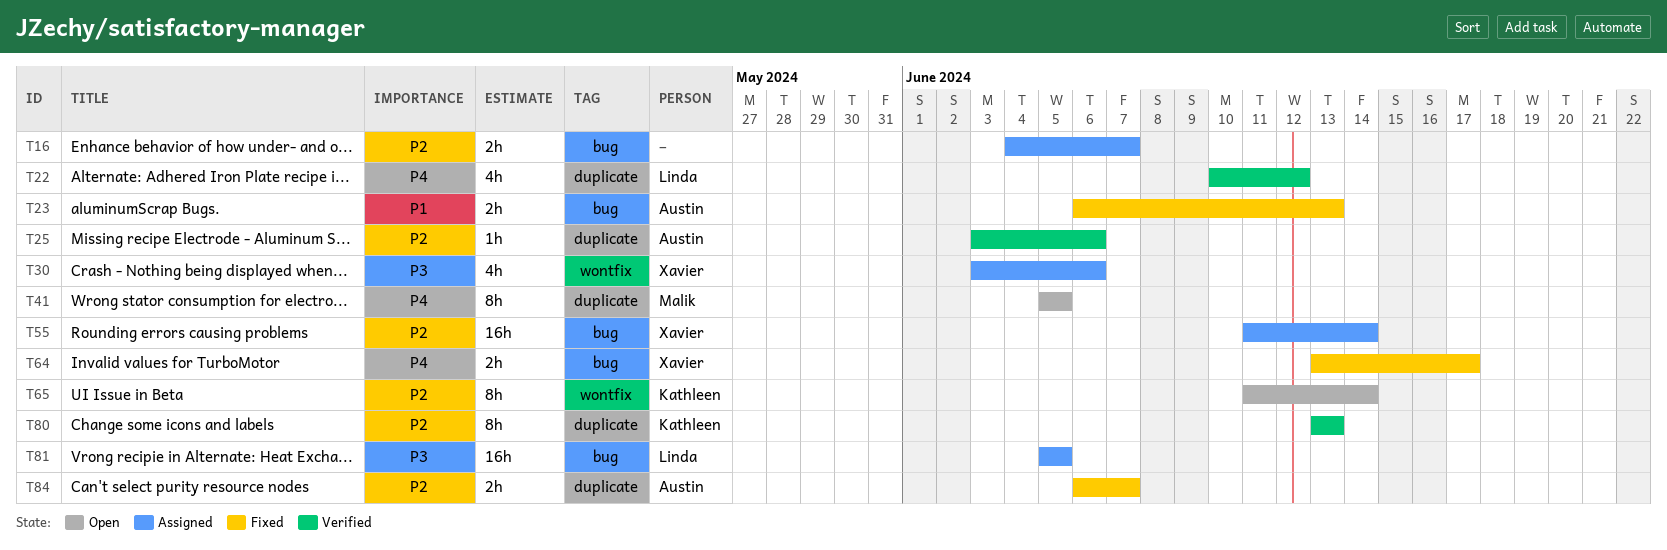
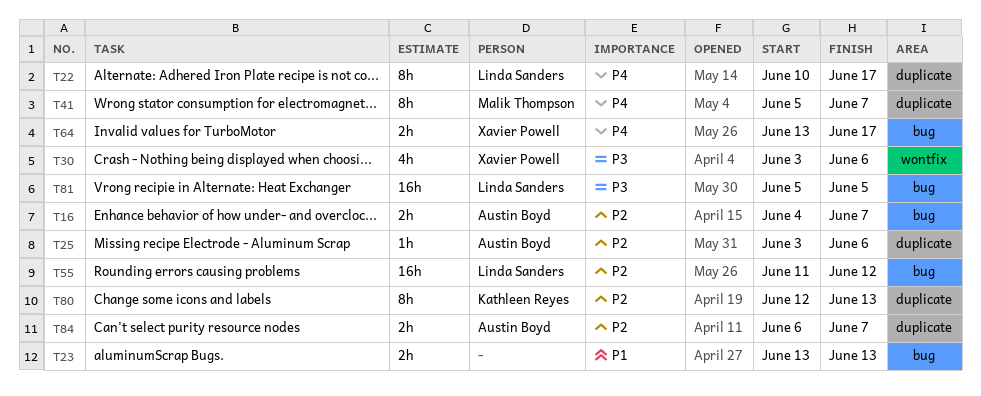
T16, owner: none -> Austin Boyd
T22, estimate: 4h -> 8h
T22, due: Jun 12 -> Jun 17
T23, owner: Austin Boyd -> none
T23, start: Jun 6 -> Jun 13
T41, due: Jun 5 -> Jun 7
T55, owner: Xavier Powell -> Linda Sanders
T55, due: Jun 14 -> Jun 12
T65: present -> none
T80, start: Jun 13 -> Jun 12

